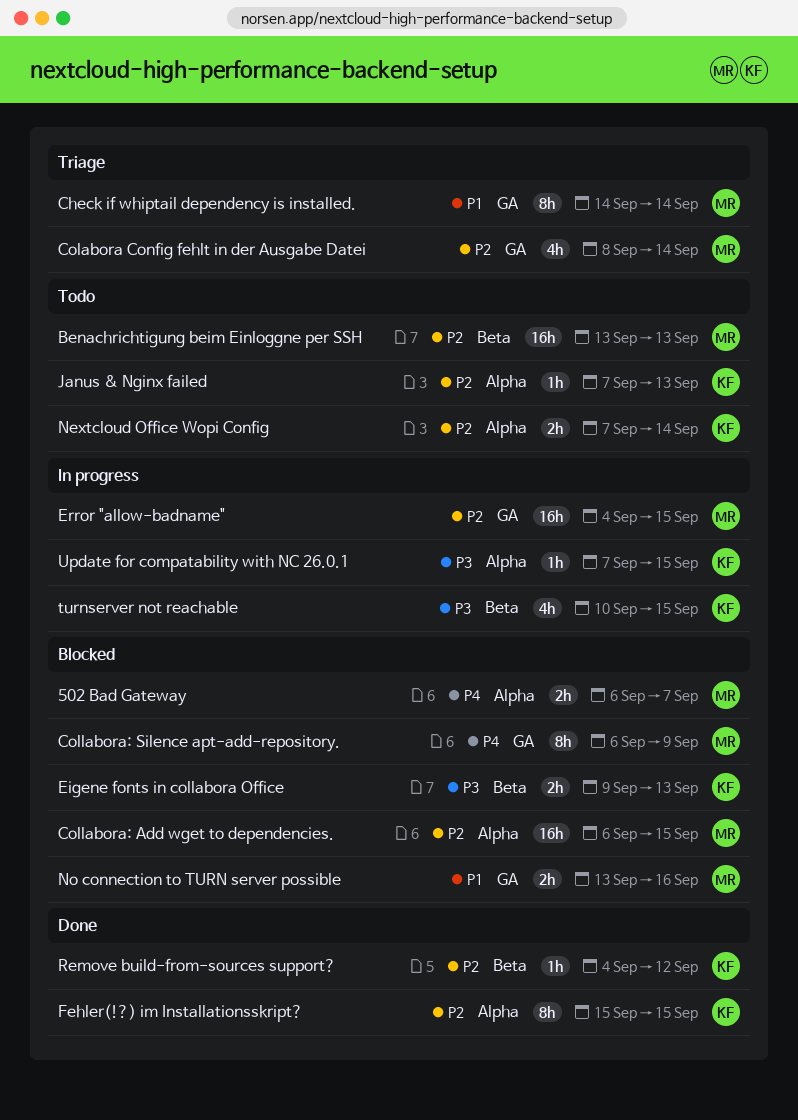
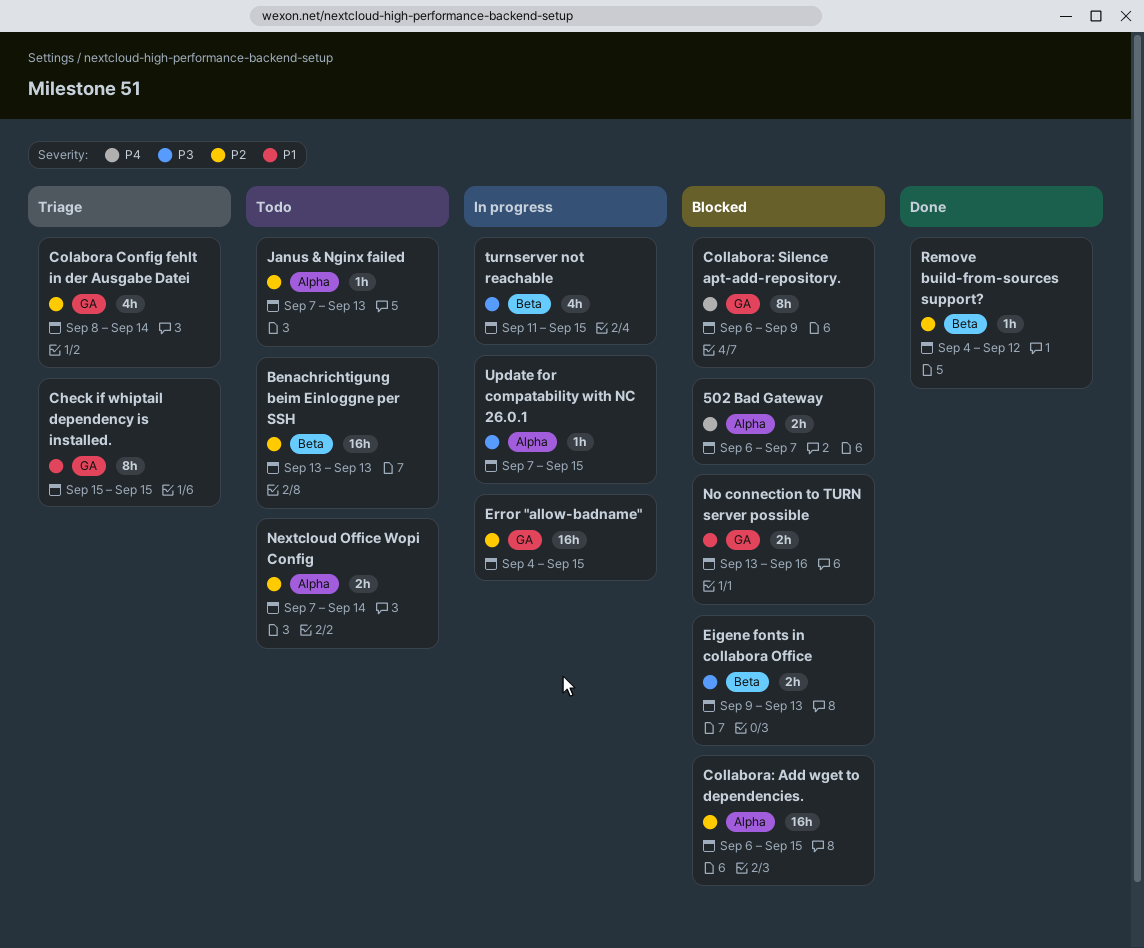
Check if whiptail dependency is installed., start: Sep 14 -> Sep 15
Check if whiptail dependency is installed., due: Sep 14 -> Sep 15
Fehler(!?) im Installationsskript?: present -> none
turnserver not reachable, start: Sep 10 -> Sep 11

